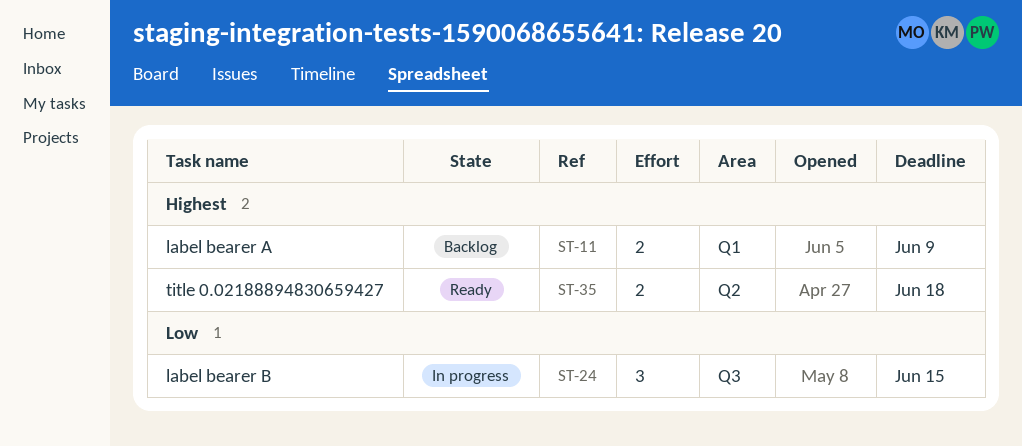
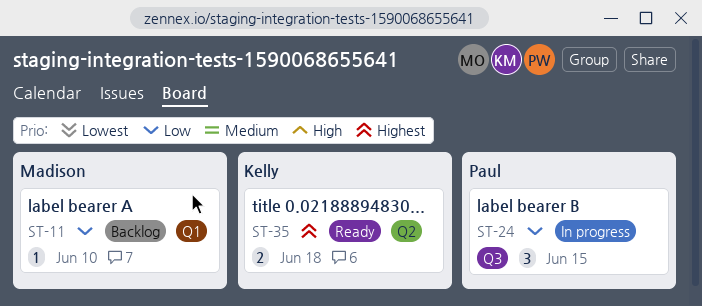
ST-11, priority: Highest -> Low
ST-11, estimate: 2 -> 1
ST-11, due: Jun 9 -> Jun 10

